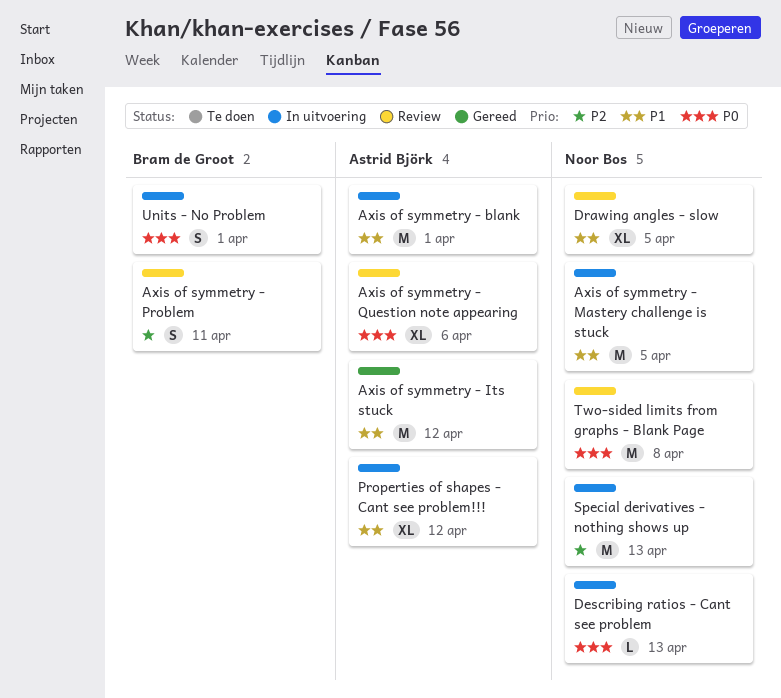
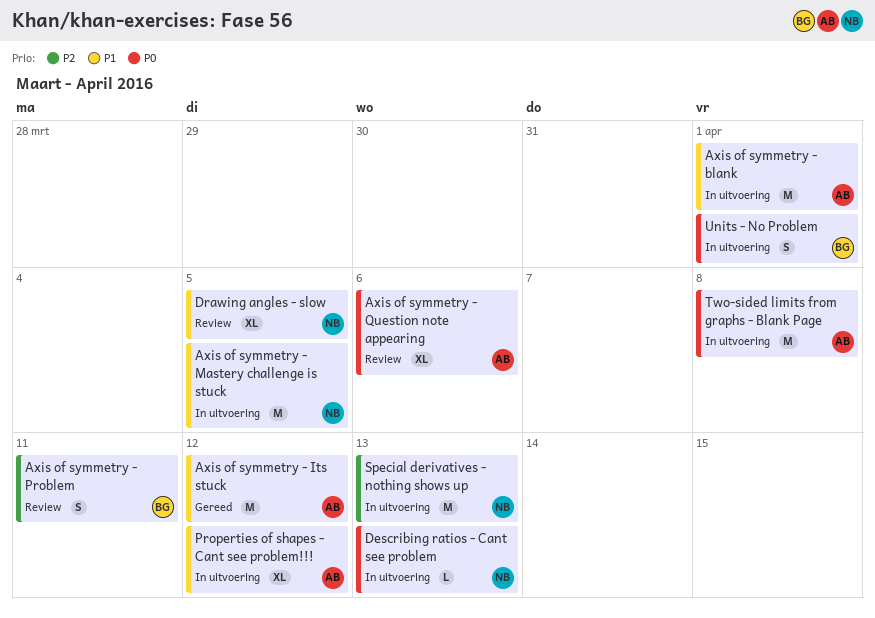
Two-sided limits from graphs - Blank Page, status: Review -> In uitvoering
Two-sided limits from graphs - Blank Page, owner: Noor Bos -> Astrid Björk

